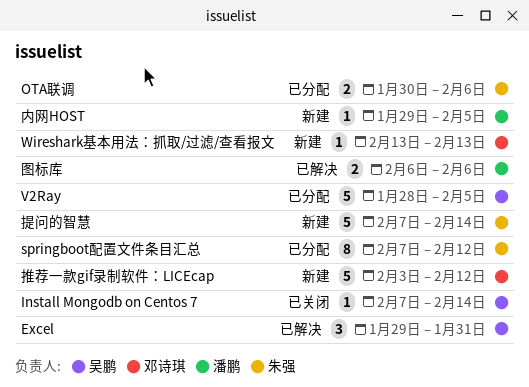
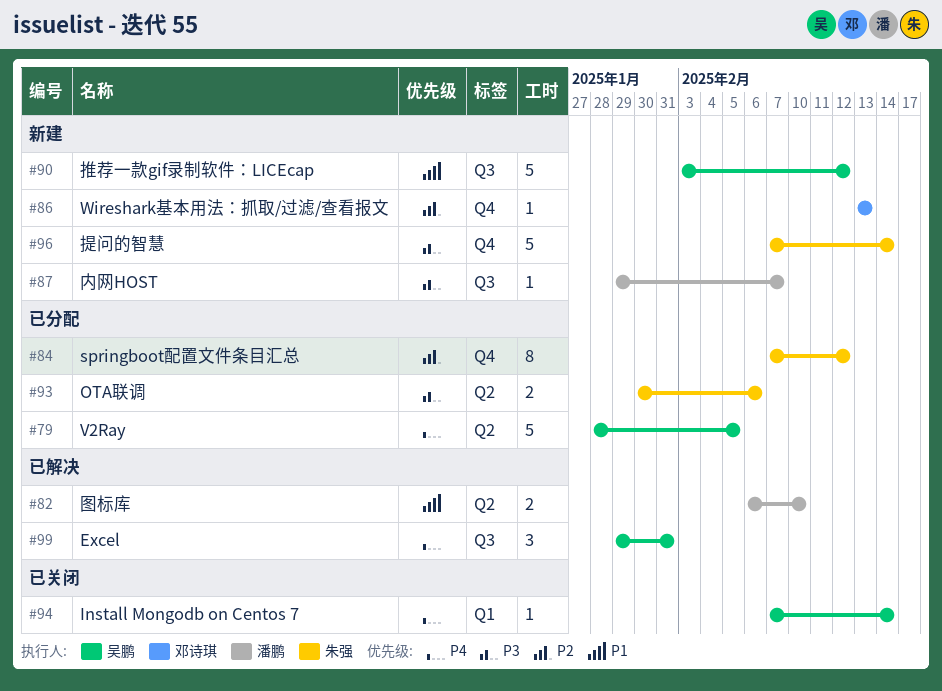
内网HOST, due: Feb 5 -> Feb 7
图标库, due: Feb 6 -> Feb 10
推荐一款gif录制软件：LICEcap, owner: 邓诗琪 -> 吴鹏

